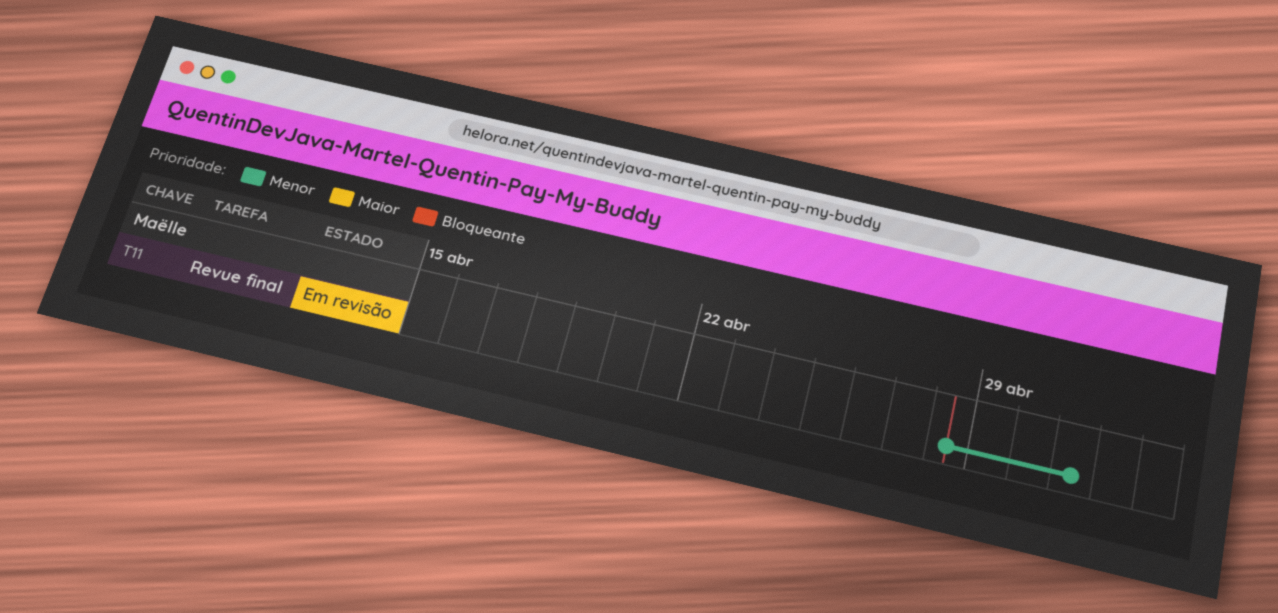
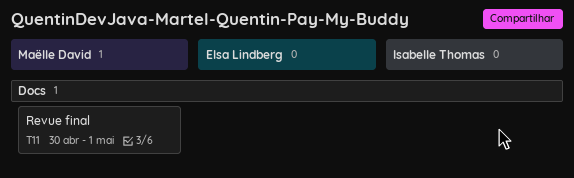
T11, start: Apr 28 -> Apr 30

